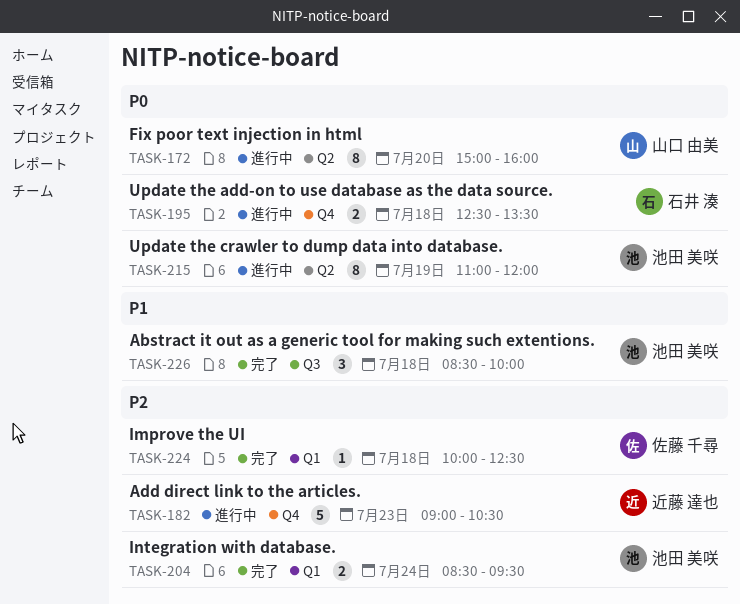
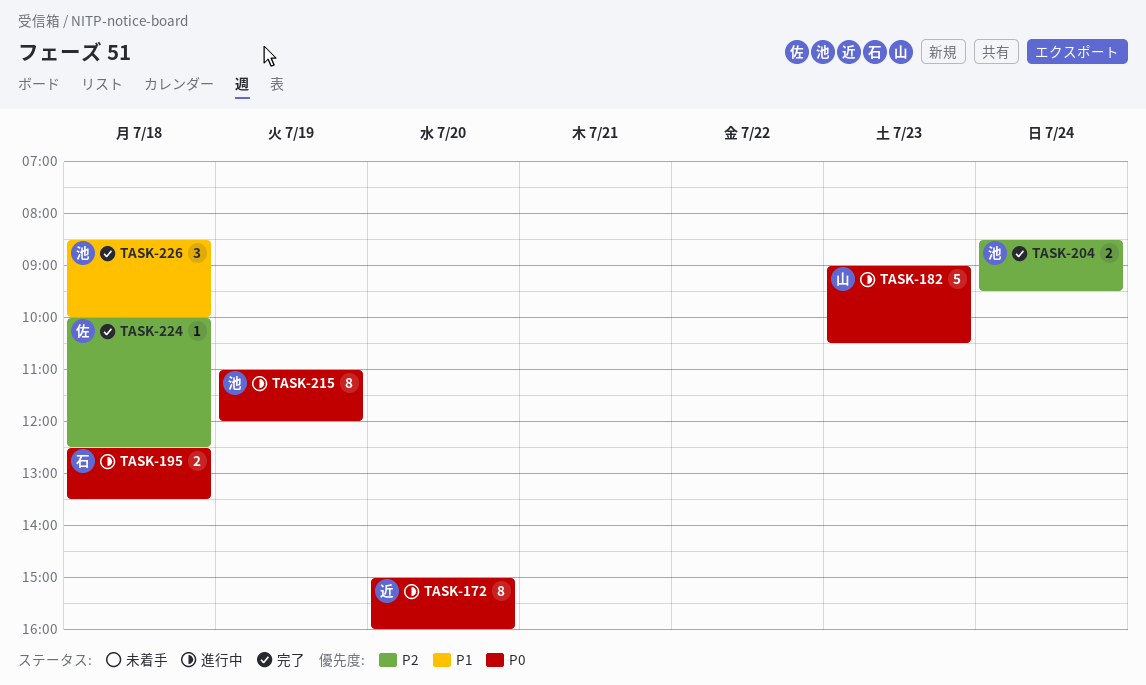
TASK-172, owner: 山口 由美 -> 近藤 達也
TASK-182, owner: 近藤 達也 -> 山口 由美
TASK-182, priority: P2 -> P0

